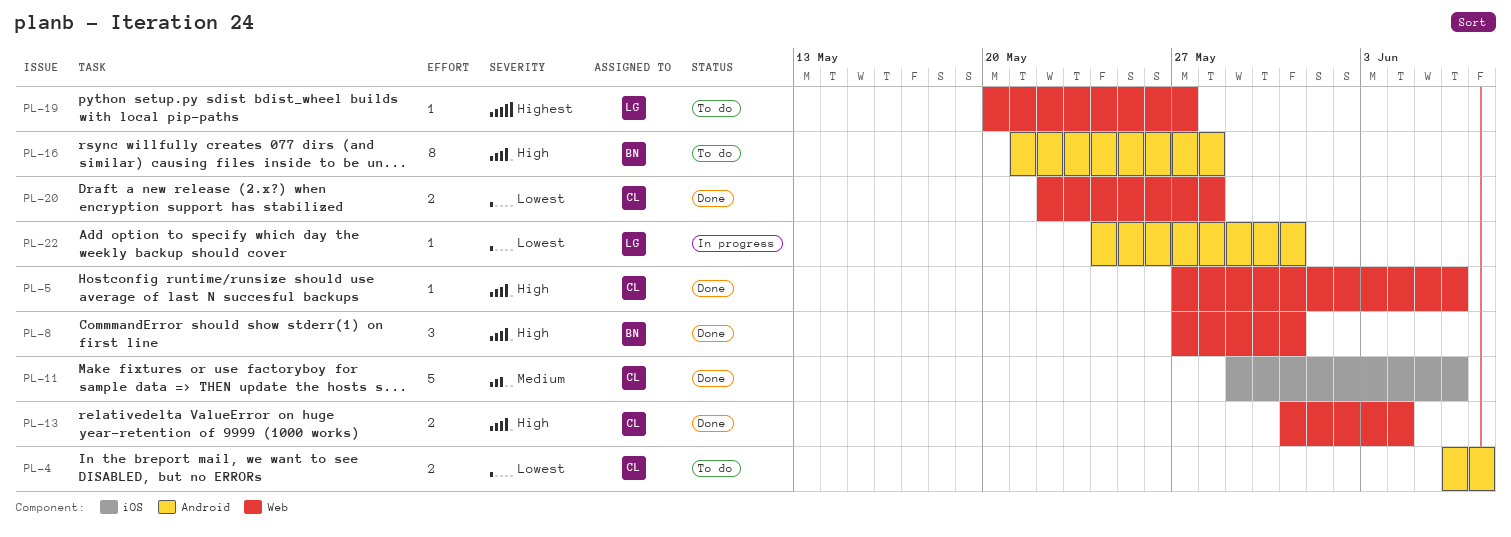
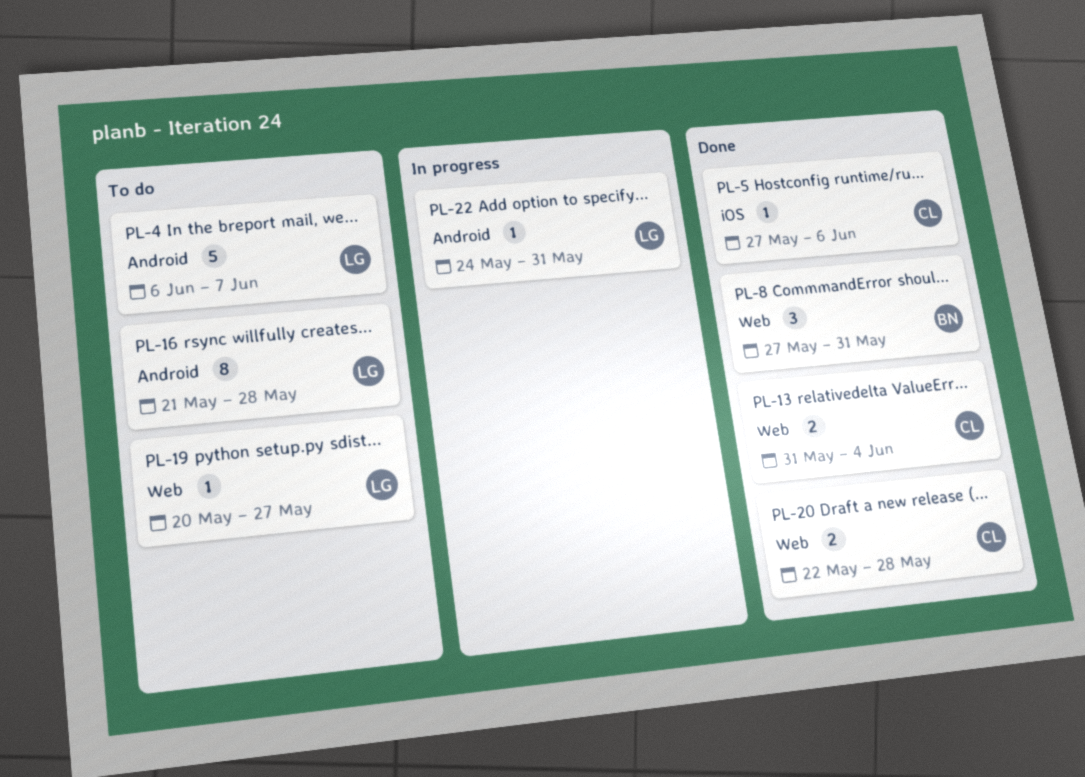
PL-4, owner: CL -> LG
PL-4, estimate: 2 -> 5
PL-5, label: Web -> iOS
PL-11: present -> none
PL-16, owner: BN -> LG

